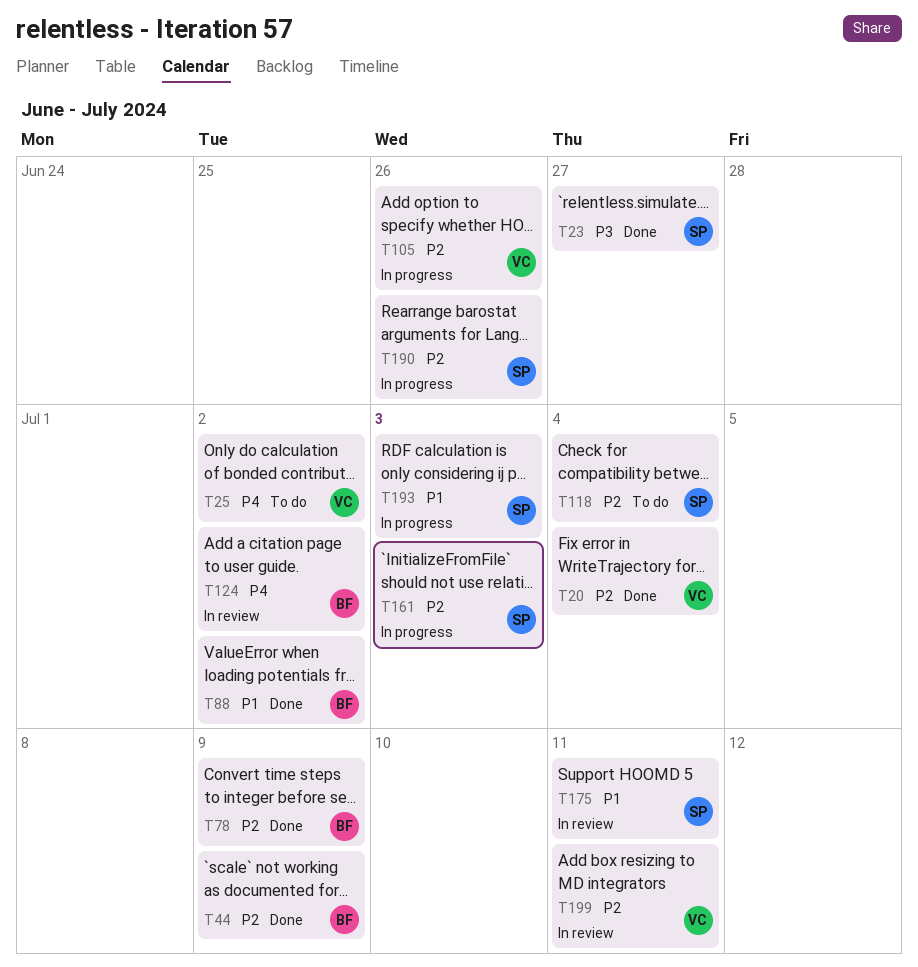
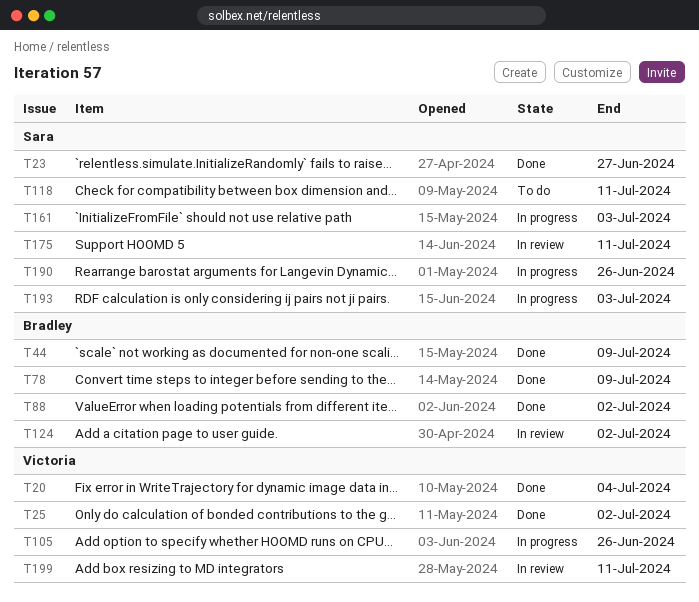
T25, status: To do -> Done
T118, due: Jul 4 -> Jul 11

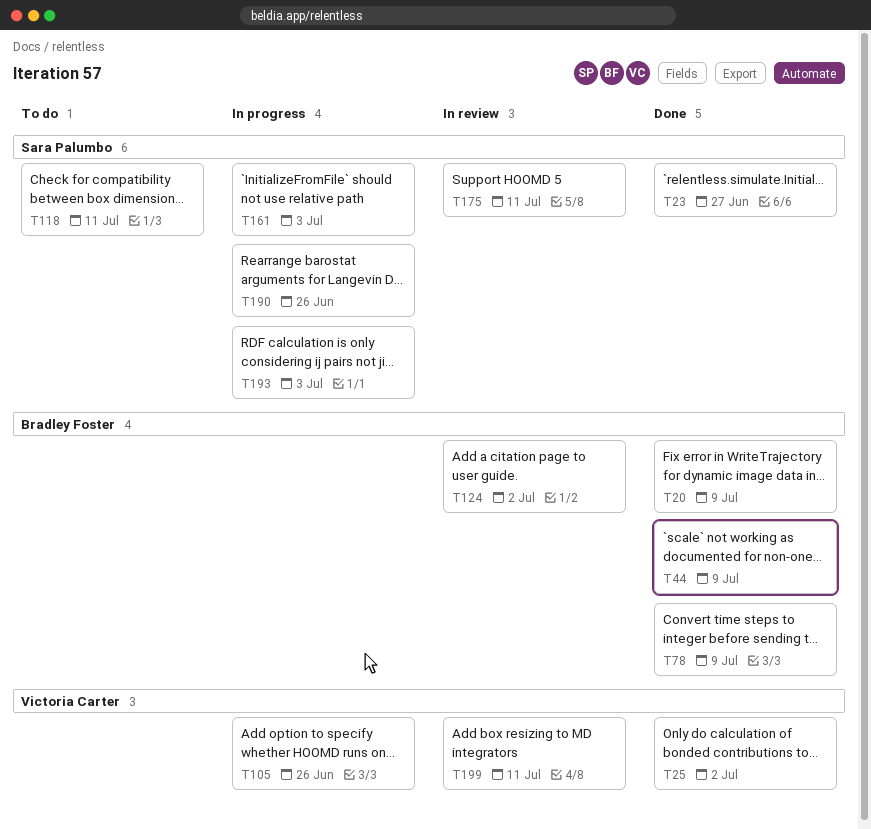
T20, owner: Victoria Carter -> Bradley Foster
T20, due: Jul 4 -> Jul 9
T88: present -> none

